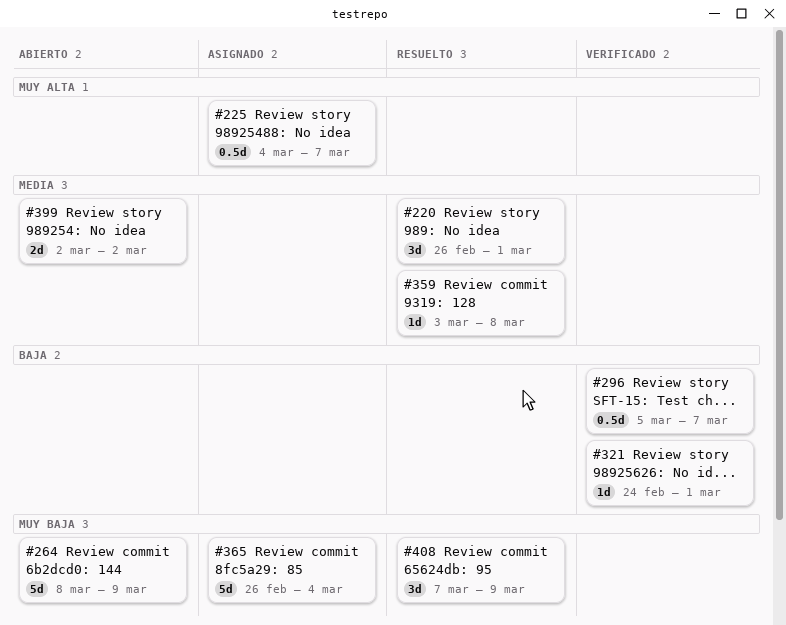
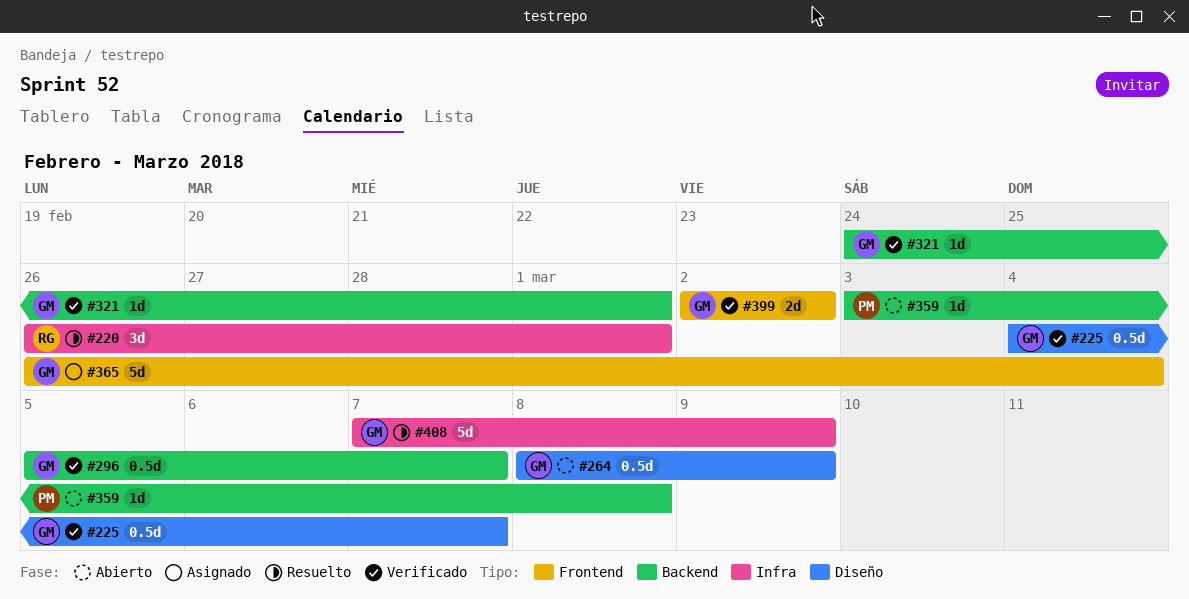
#225, status: Asignado -> Verificado
#264, estimate: 5d -> 0.5d
#359, status: Resuelto -> Abierto
#399, status: Abierto -> Verificado
#408, estimate: 3d -> 5d

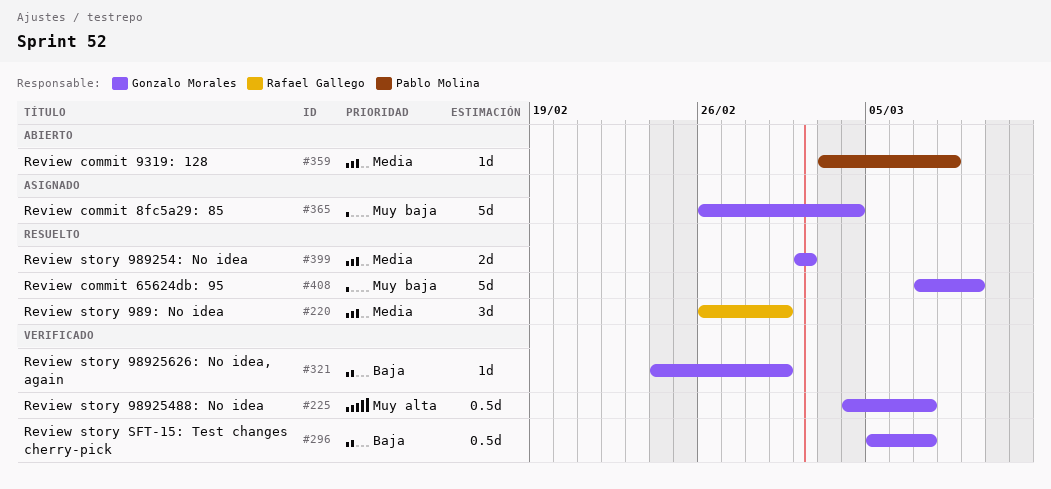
#264: present -> none
#399, status: Verificado -> Resuelto

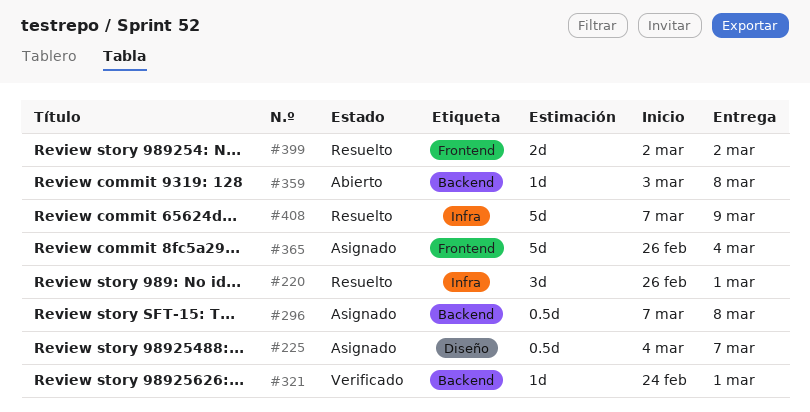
#225, status: Verificado -> Asignado
#296, status: Verificado -> Asignado
#296, start: Mar 5 -> Mar 7
#296, due: Mar 7 -> Mar 8

